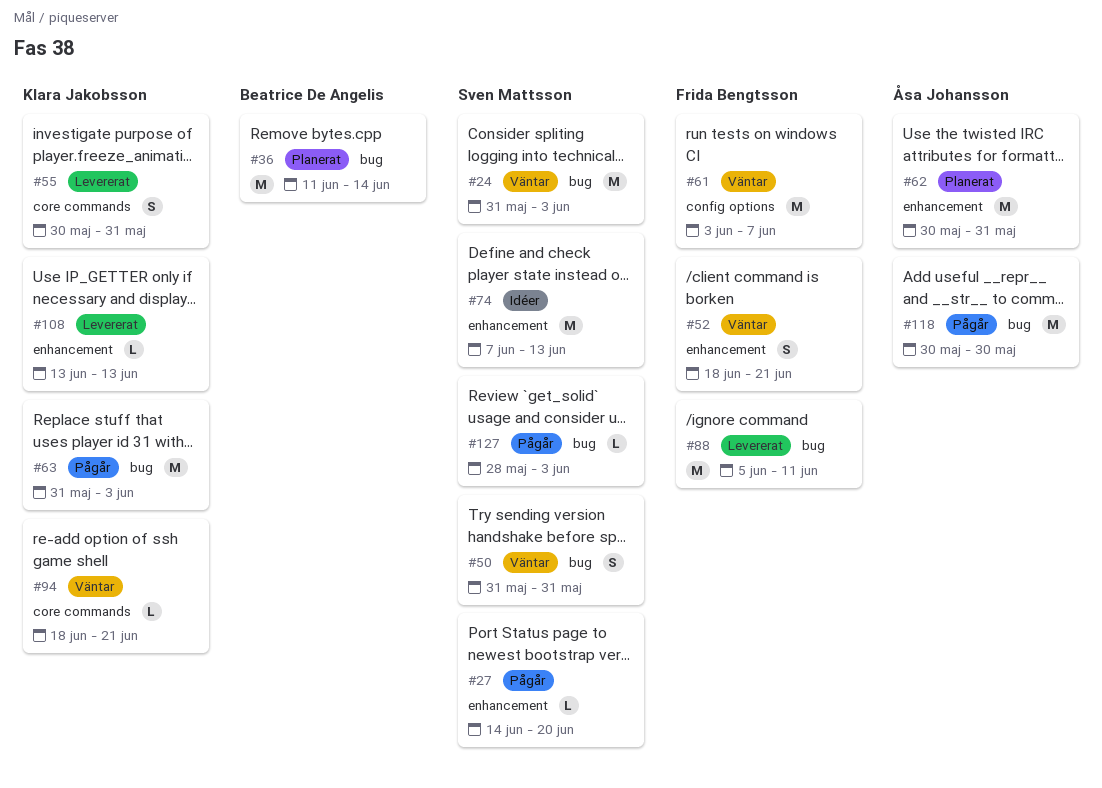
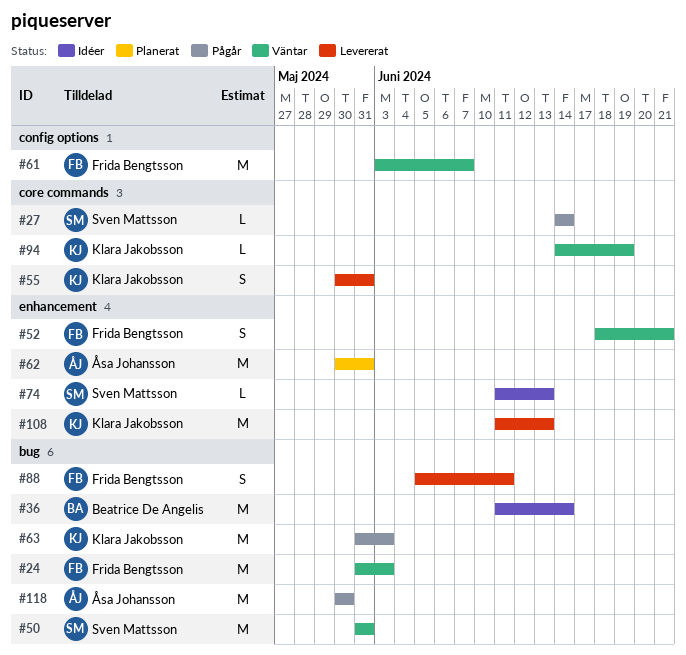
#24, owner: Sven Mattsson -> Frida Bengtsson
#27, label: enhancement -> core commands
#27, due: Jun 20 -> Jun 14
#36, status: Planerat -> Idéer
#50, estimate: S -> M
#74, estimate: M -> L
#74, start: Jun 7 -> Jun 11
#88, estimate: M -> S
#94, start: Jun 18 -> Jun 14
#94, due: Jun 21 -> Jun 19
#108, estimate: L -> M
#108, start: Jun 13 -> Jun 11
#127: present -> none

